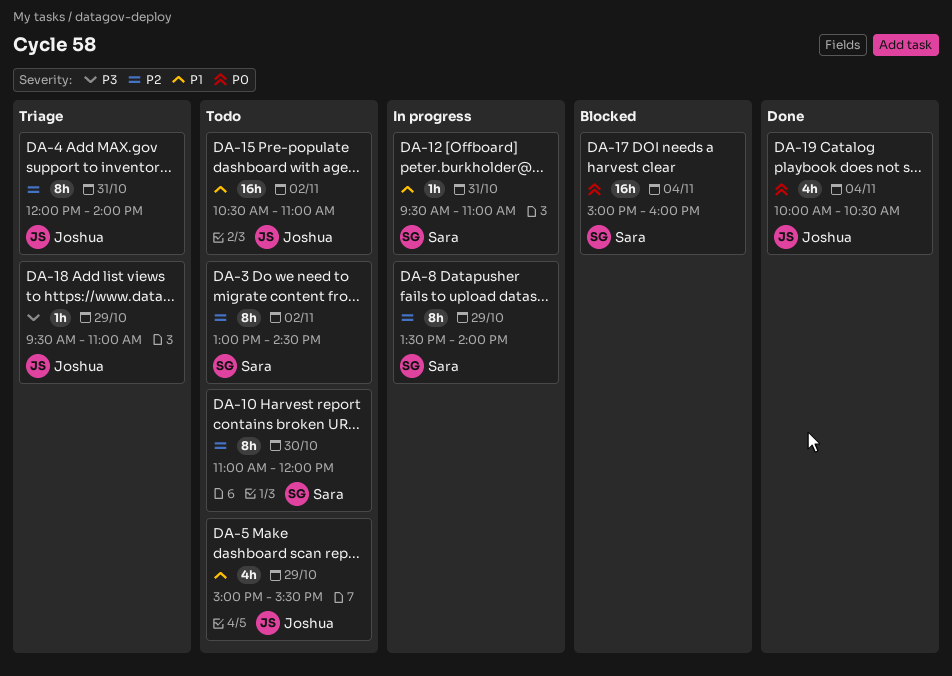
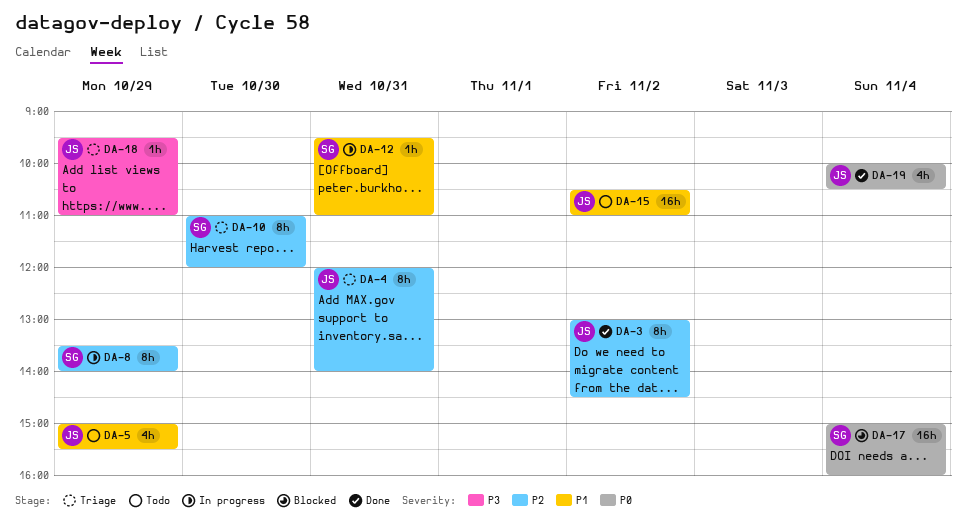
DA-3, status: Todo -> Done
DA-3, owner: Sara -> Joshua
DA-10, status: Todo -> Triage

